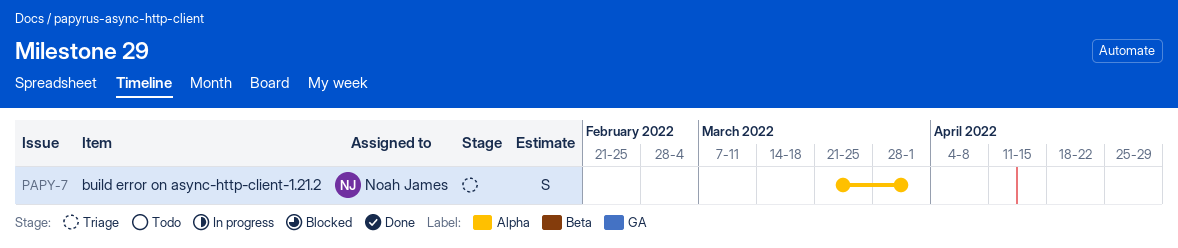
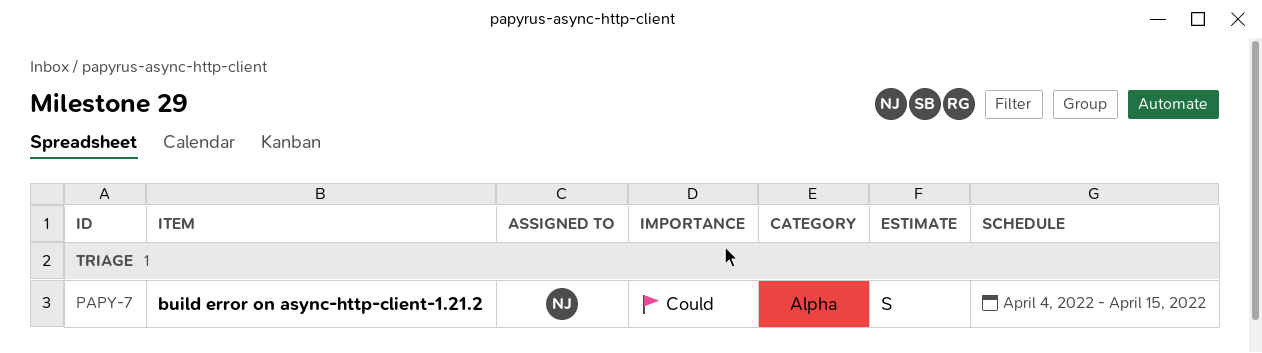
PAPY-7, start: Mar 21 -> Apr 4
PAPY-7, due: Apr 1 -> Apr 15

